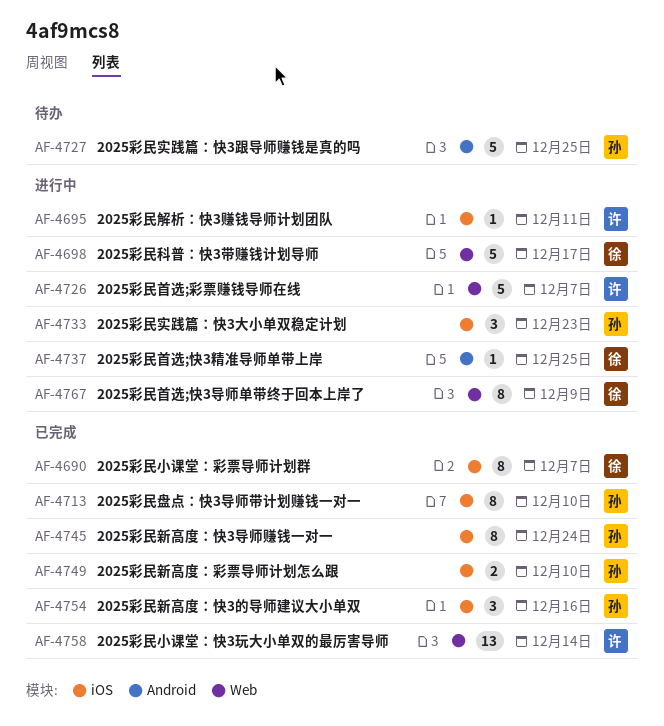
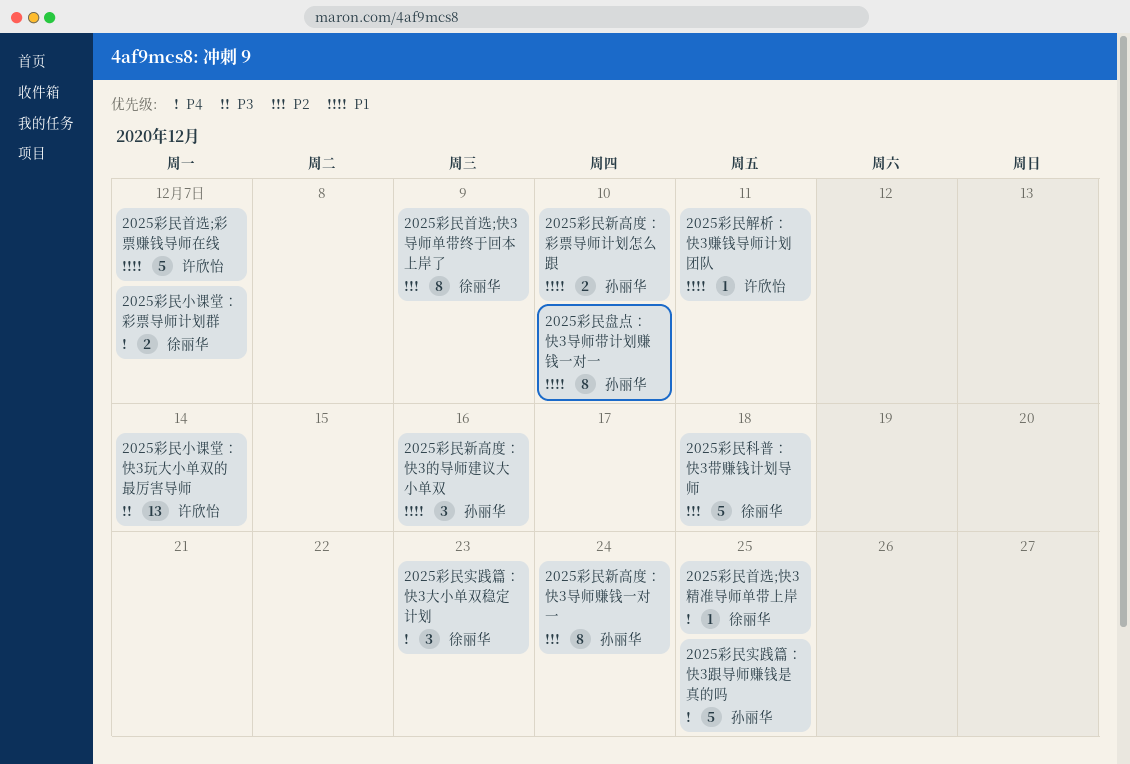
2025彩民实践篇：快3大小单双稳定计划, owner: 孙丽华 -> 徐丽华
2025彩民小课堂：彩票导师计划群, estimate: 8 -> 2
2025彩民科普：快3带赚钱计划导师, due: Dec 17 -> Dec 18

